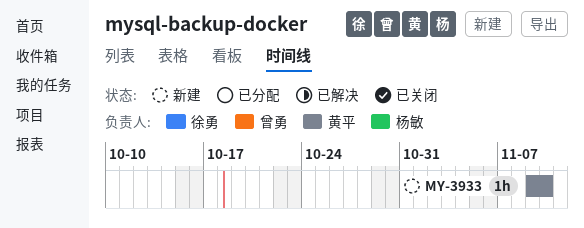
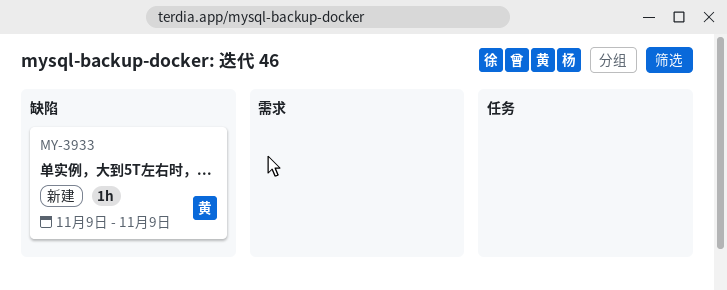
MY-3933, due: Nov 10 -> Nov 9

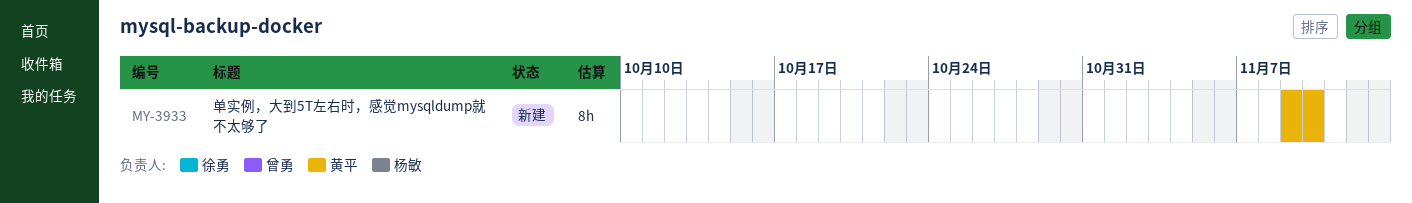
MY-3933, estimate: 1h -> 8h
MY-3933, due: Nov 9 -> Nov 10

